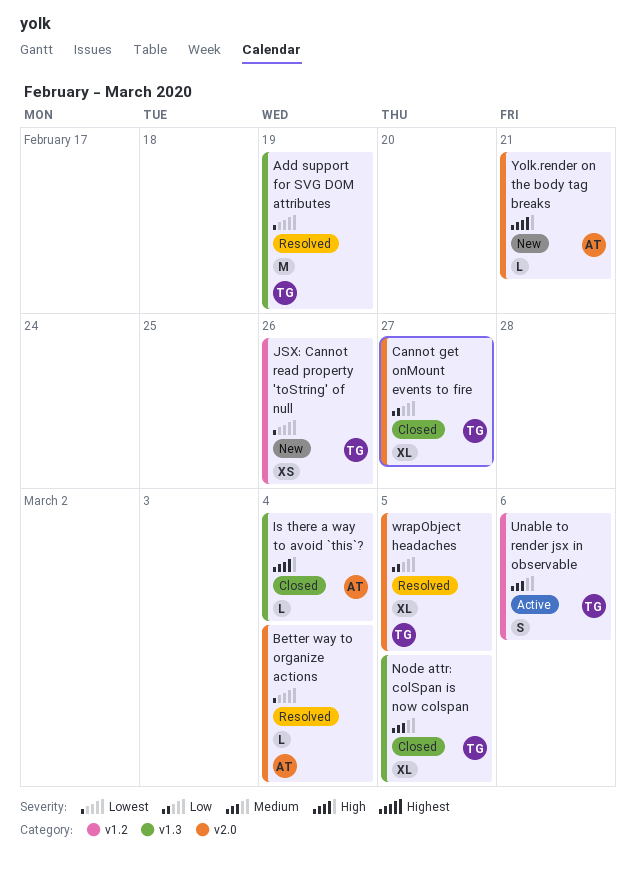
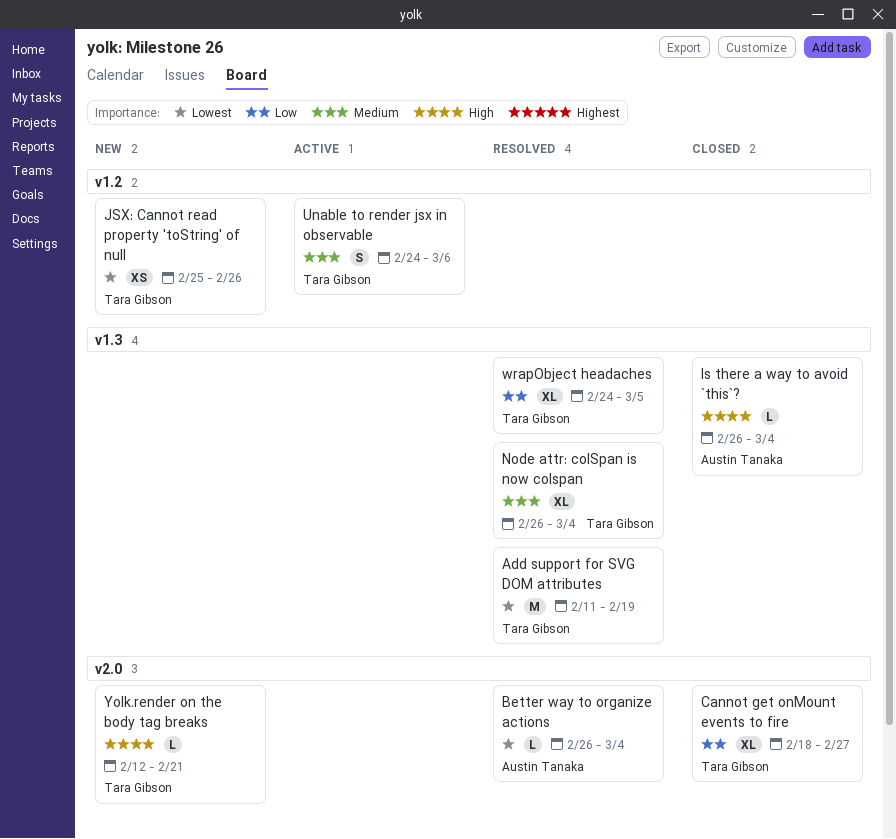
Node attr: colSpan is now colspan, status: Closed -> Resolved
Node attr: colSpan is now colspan, due: Mar 5 -> Mar 4
wrapObject headaches, label: v2.0 -> v1.3
Yolk.render on the body tag breaks, owner: Austin Tanaka -> Tara Gibson

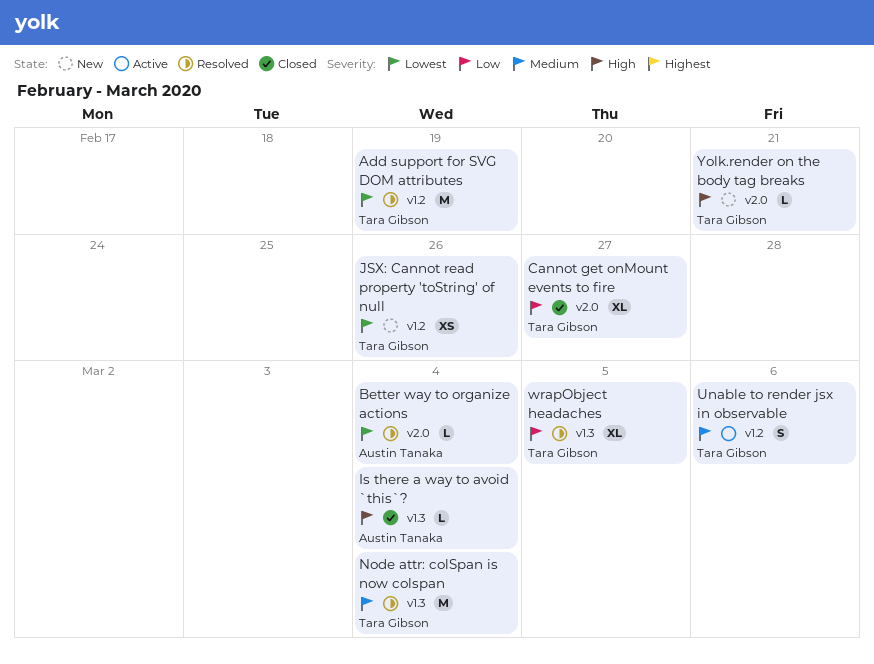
Add support for SVG DOM attributes, label: v1.3 -> v1.2
Node attr: colSpan is now colspan, estimate: XL -> M

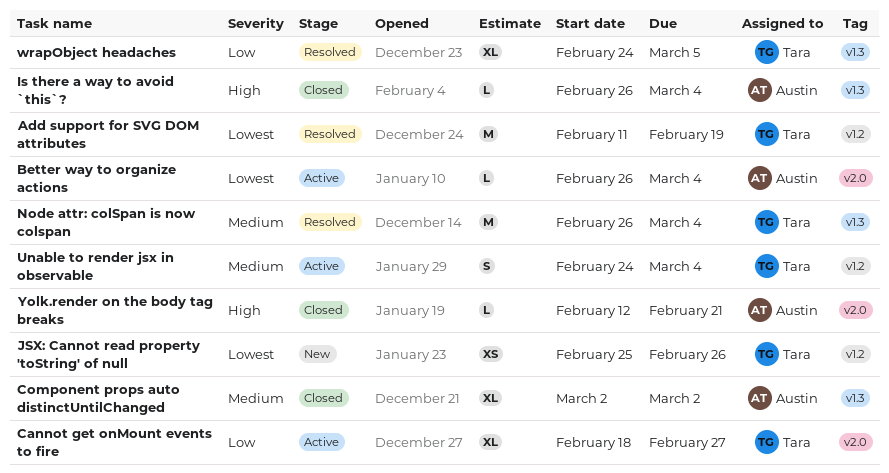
Better way to organize actions, status: Resolved -> Active
Cannot get onMount events to fire, status: Closed -> Active
Component props auto distinctUntilChanged: none -> present
Unable to render jsx in observable, due: Mar 6 -> Mar 4
Yolk.render on the body tag breaks, status: New -> Closed
Yolk.render on the body tag breaks, owner: Tara Gibson -> Austin Tanaka

